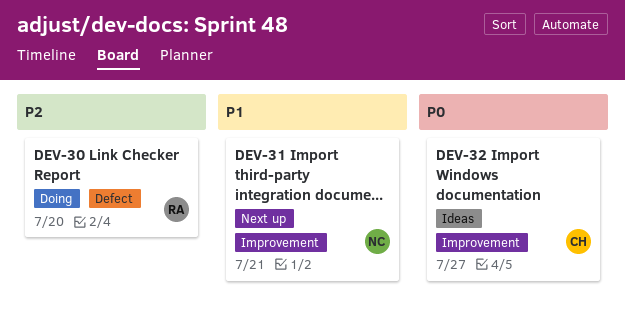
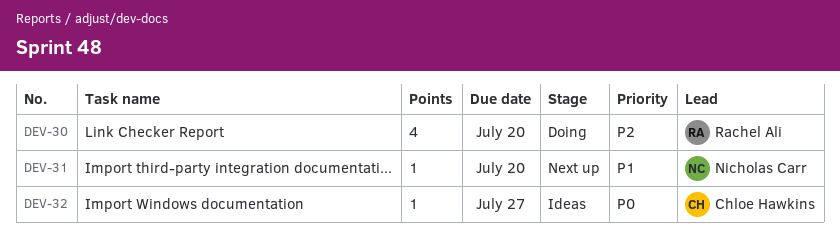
DEV-31, due: Jul 21 -> Jul 20

